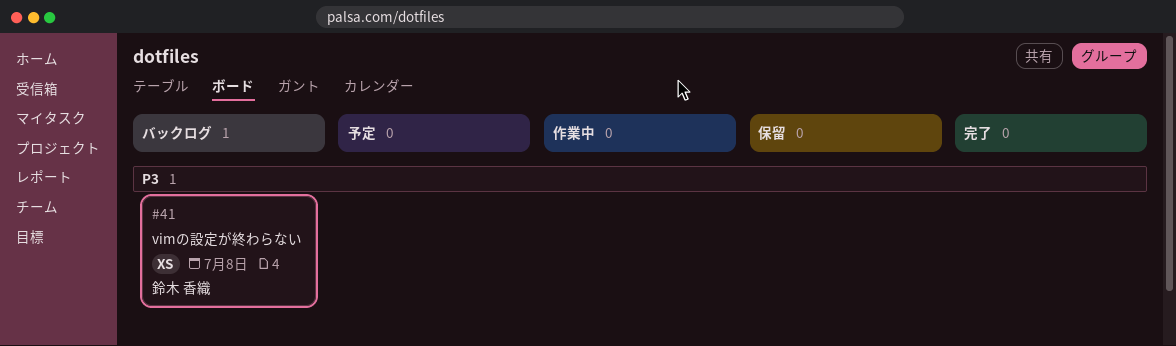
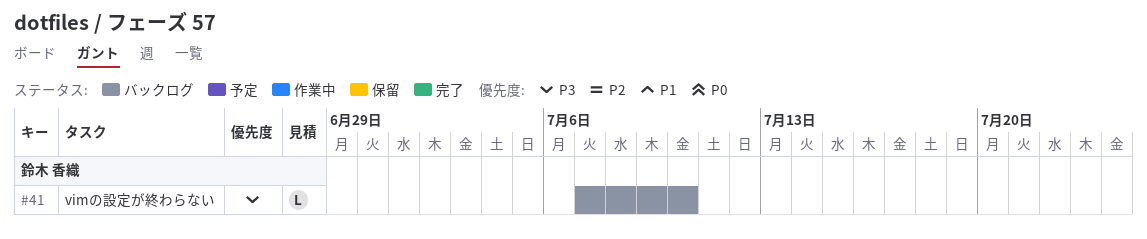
#41, estimate: XS -> L
#41, due: Jul 8 -> Jul 10

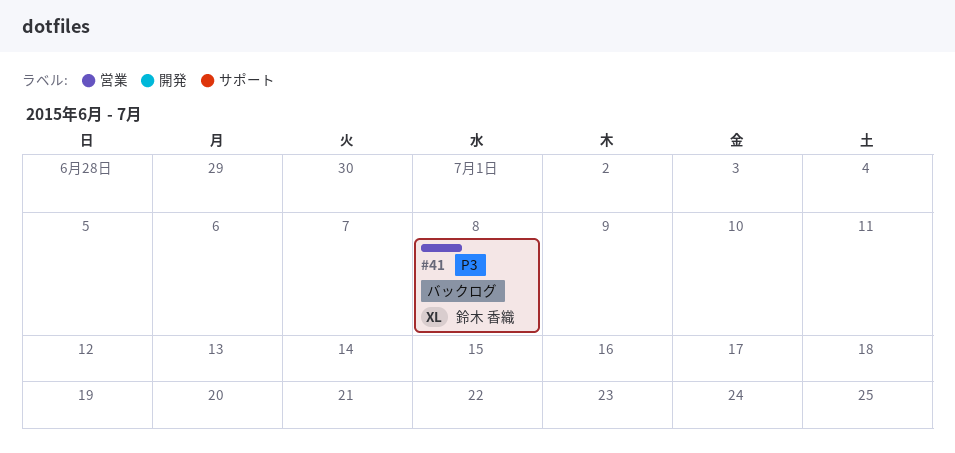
#41, estimate: L -> XL
#41, due: Jul 10 -> Jul 8

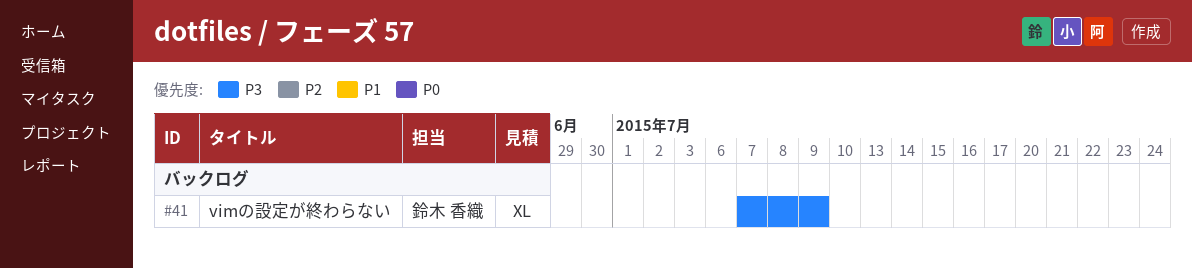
#41, due: Jul 8 -> Jul 9

